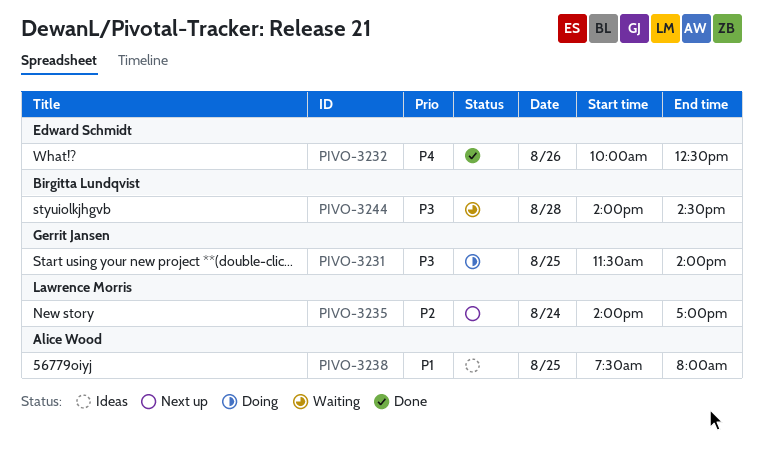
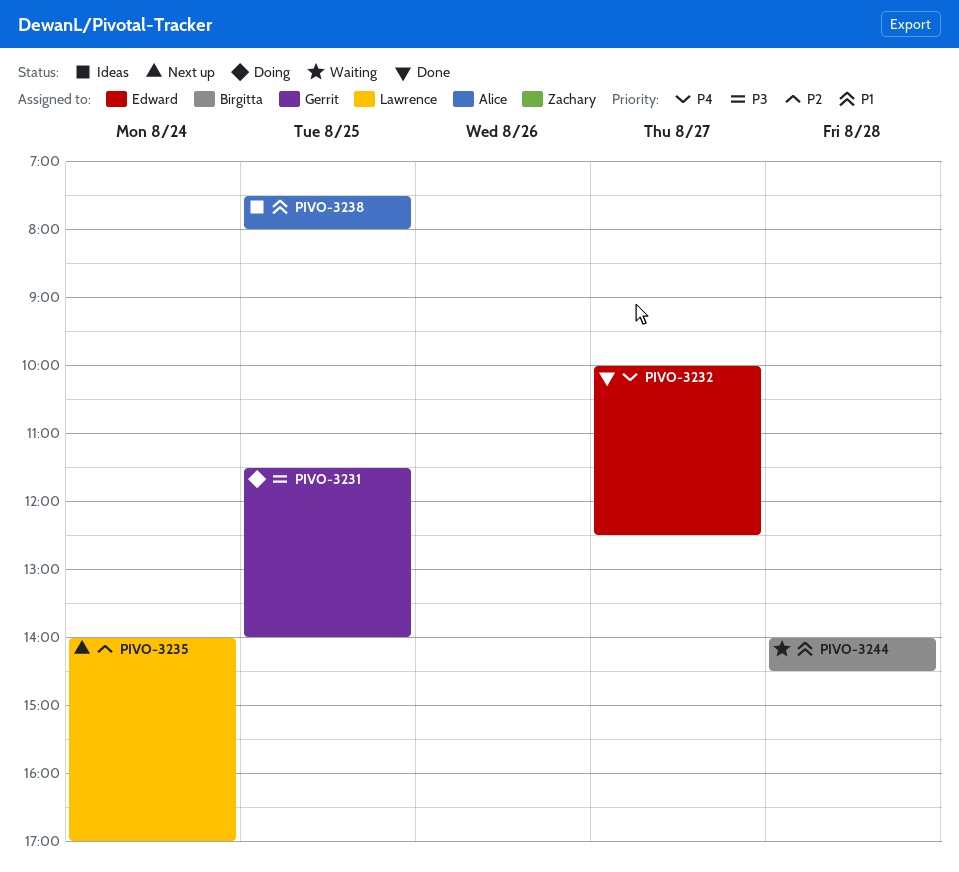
PIVO-3232, day: Aug 26 -> Aug 27
PIVO-3244, priority: P3 -> P1

